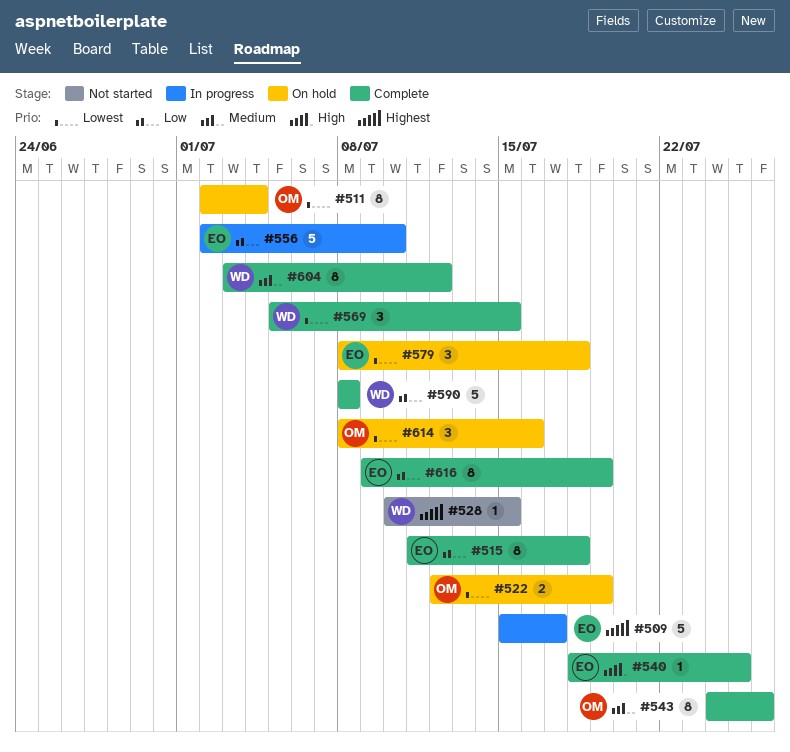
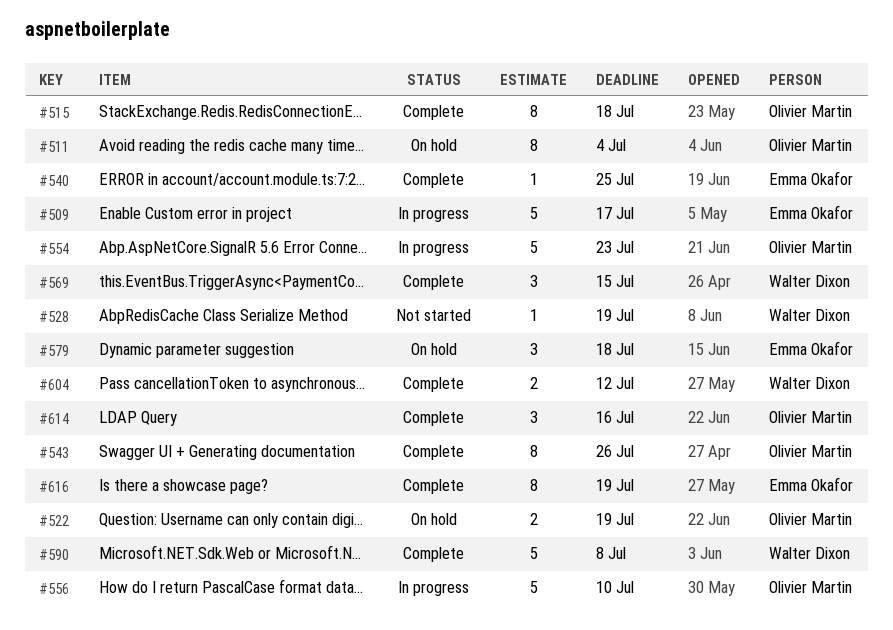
#515, owner: Emma Okafor -> Olivier Martin
#528, due: Jul 15 -> Jul 19
#554: none -> present
#556, owner: Emma Okafor -> Olivier Martin
#604, estimate: 8 -> 2
#614, status: On hold -> Complete

